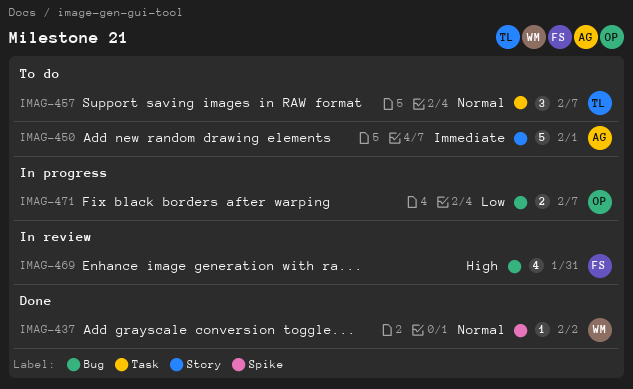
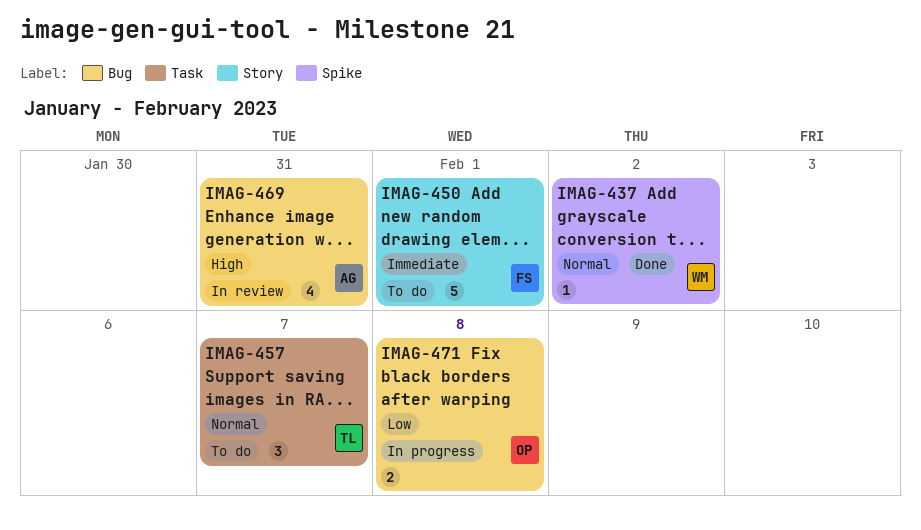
IMAG-450, owner: AG -> FS
IMAG-469, owner: FS -> AG
IMAG-471, due: Feb 7 -> Feb 8

